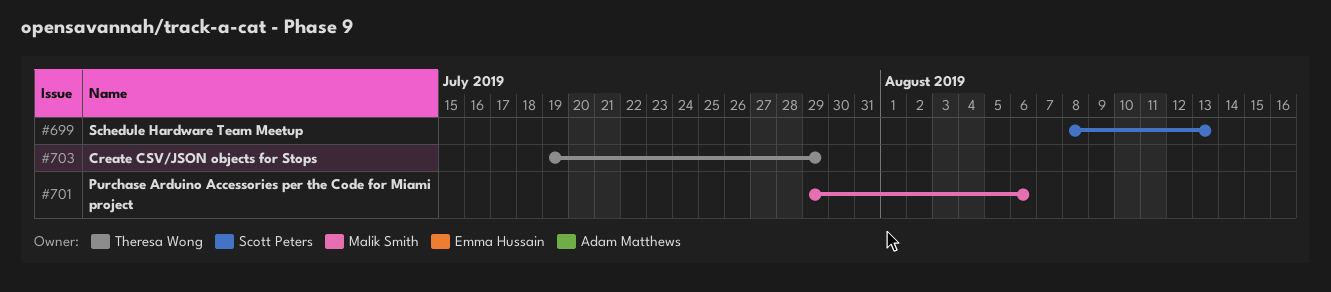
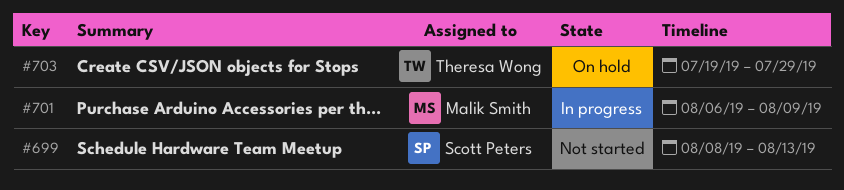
#701, start: Jul 29 -> Aug 6
#701, due: Aug 6 -> Aug 9

